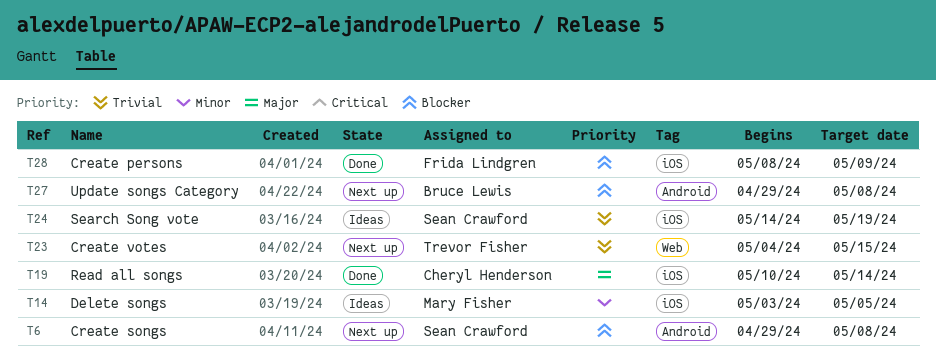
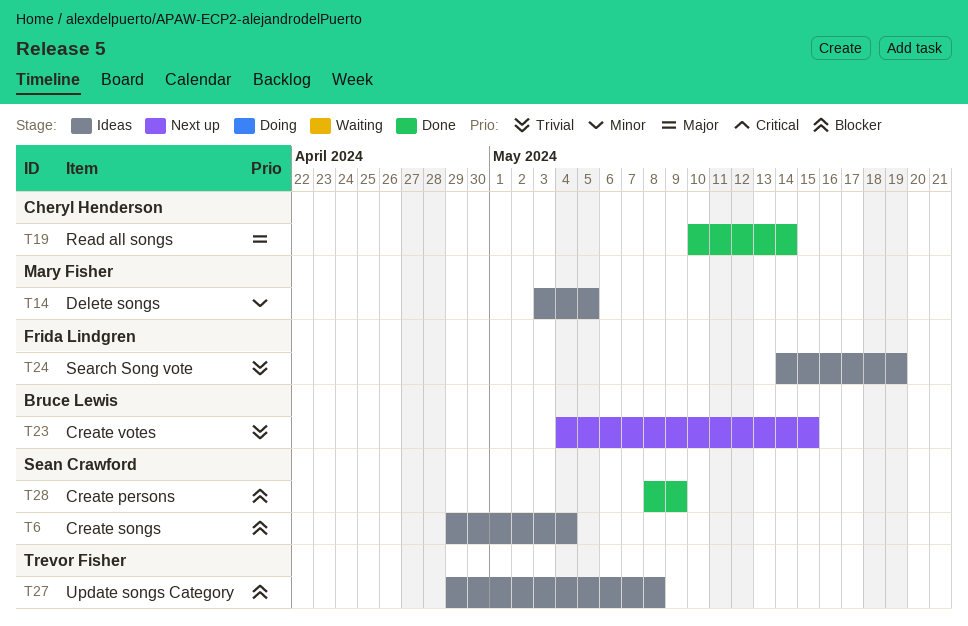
T6, status: Next up -> Ideas
T6, due: May 8 -> May 4
T23, owner: Trevor Fisher -> Bruce Lewis
T24, owner: Sean Crawford -> Frida Lindgren
T27, status: Next up -> Ideas
T27, owner: Bruce Lewis -> Trevor Fisher
T28, owner: Frida Lindgren -> Sean Crawford

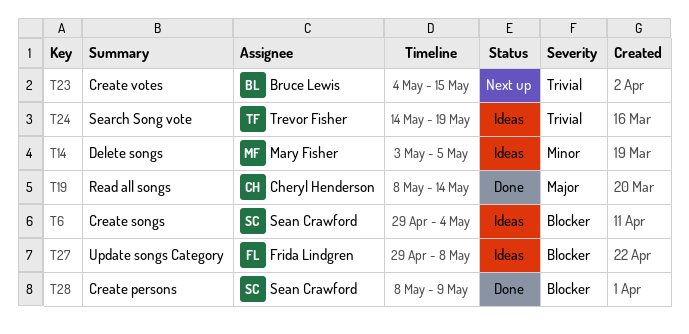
T19, start: May 10 -> May 8
T24, owner: Frida Lindgren -> Trevor Fisher
T27, owner: Trevor Fisher -> Frida Lindgren

